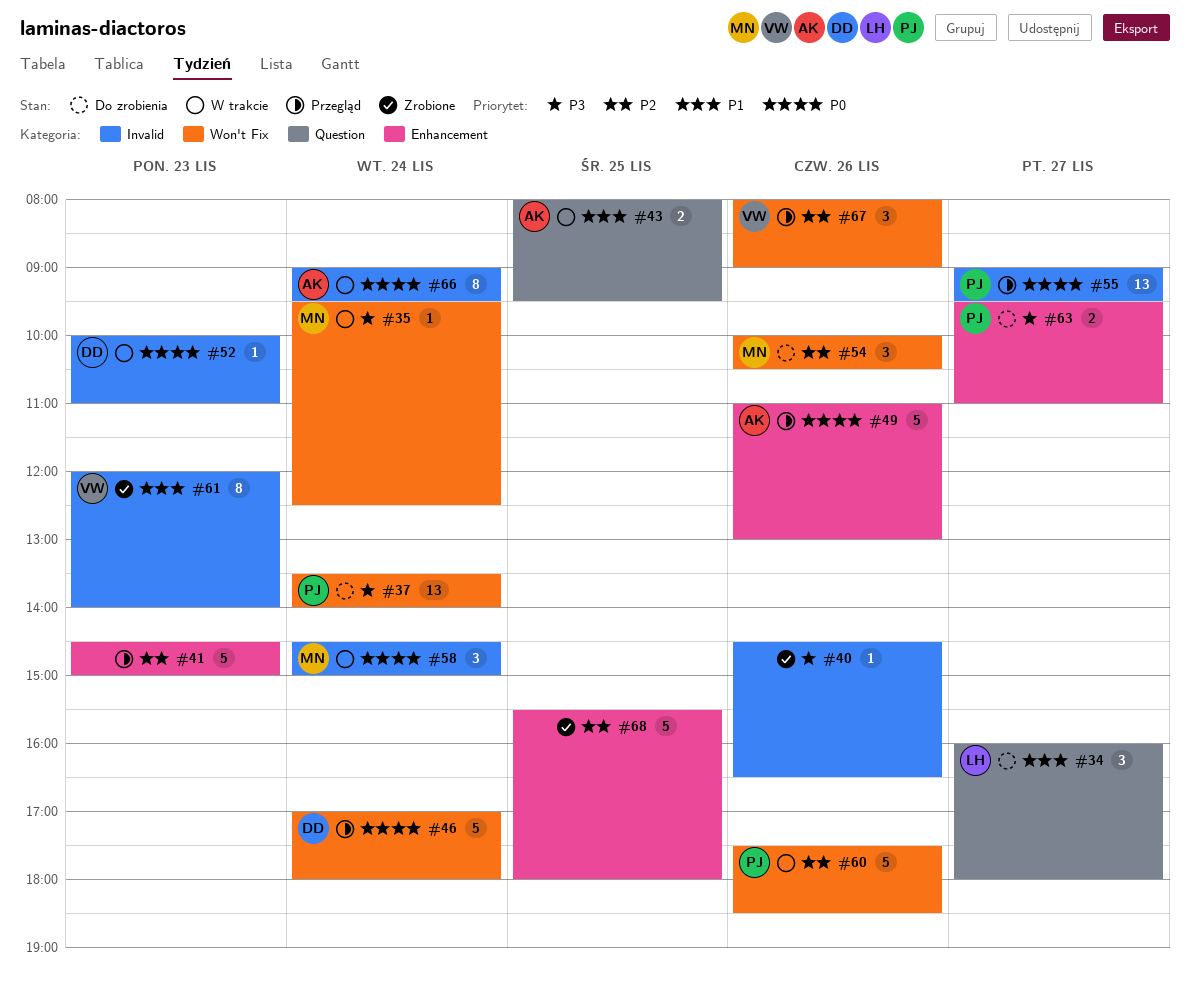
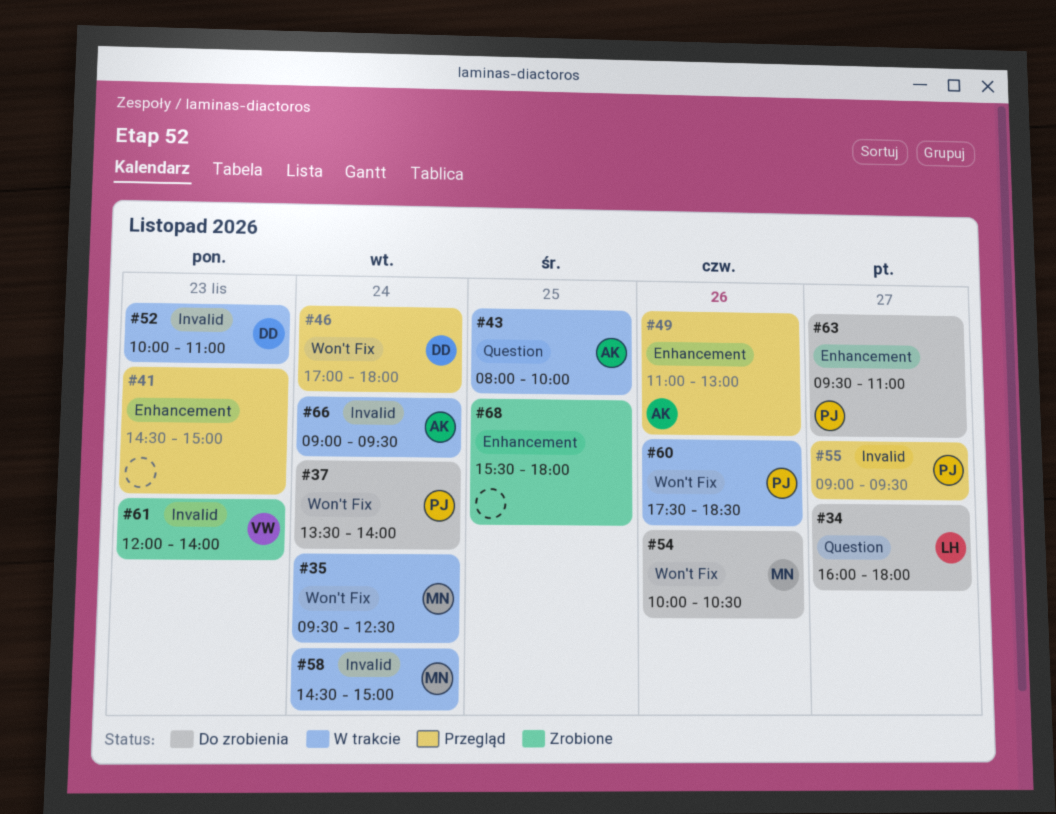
#40: present -> none
#43, ends: 09:30 -> 10:00
#67: present -> none

